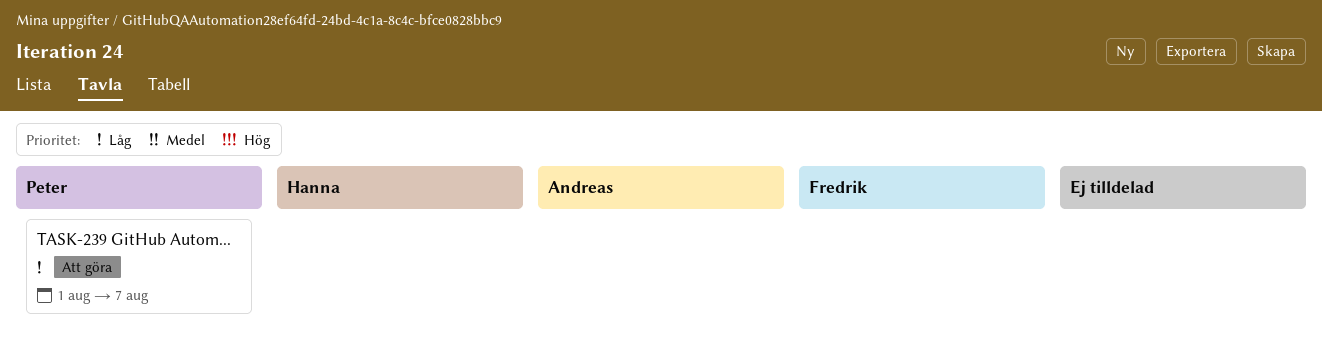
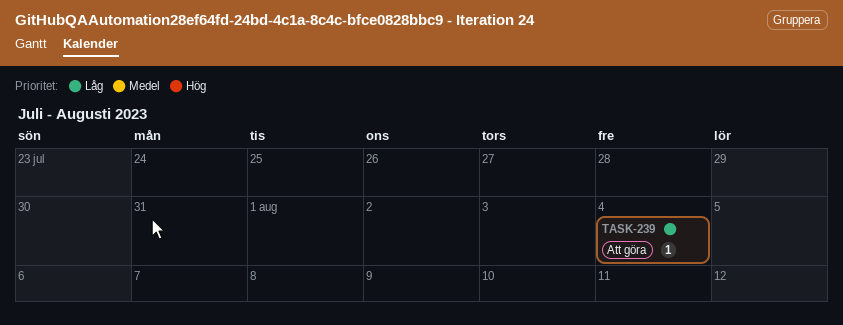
TASK-239, due: Aug 7 -> Aug 4

